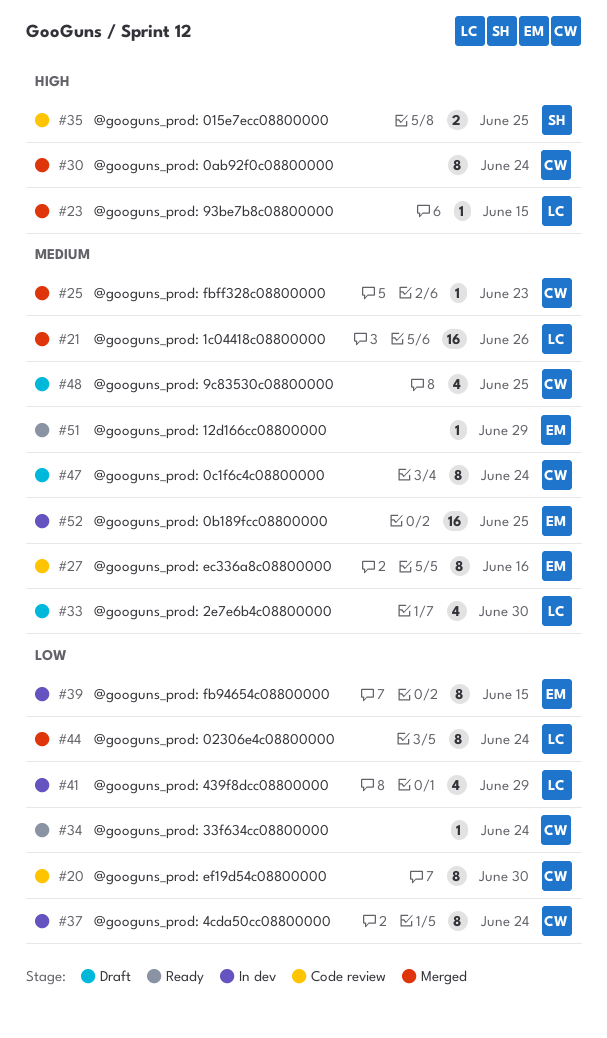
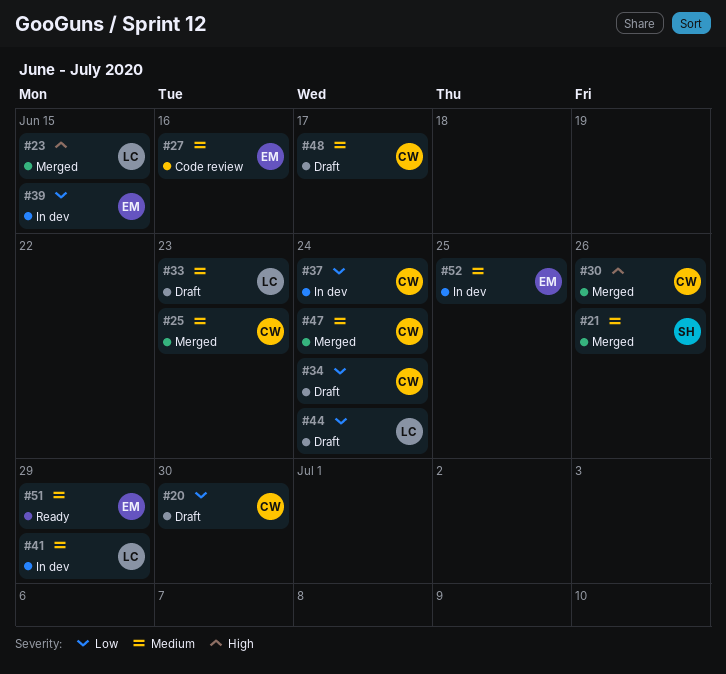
#20, status: Code review -> Draft
#21, owner: LC -> SH
#30, due: Jun 24 -> Jun 26
#33, due: Jun 30 -> Jun 23
#34, status: Ready -> Draft
#35: present -> none
#41, priority: Low -> Medium
#44, status: Merged -> Draft
#47, status: Draft -> Merged
#48, due: Jun 25 -> Jun 17

